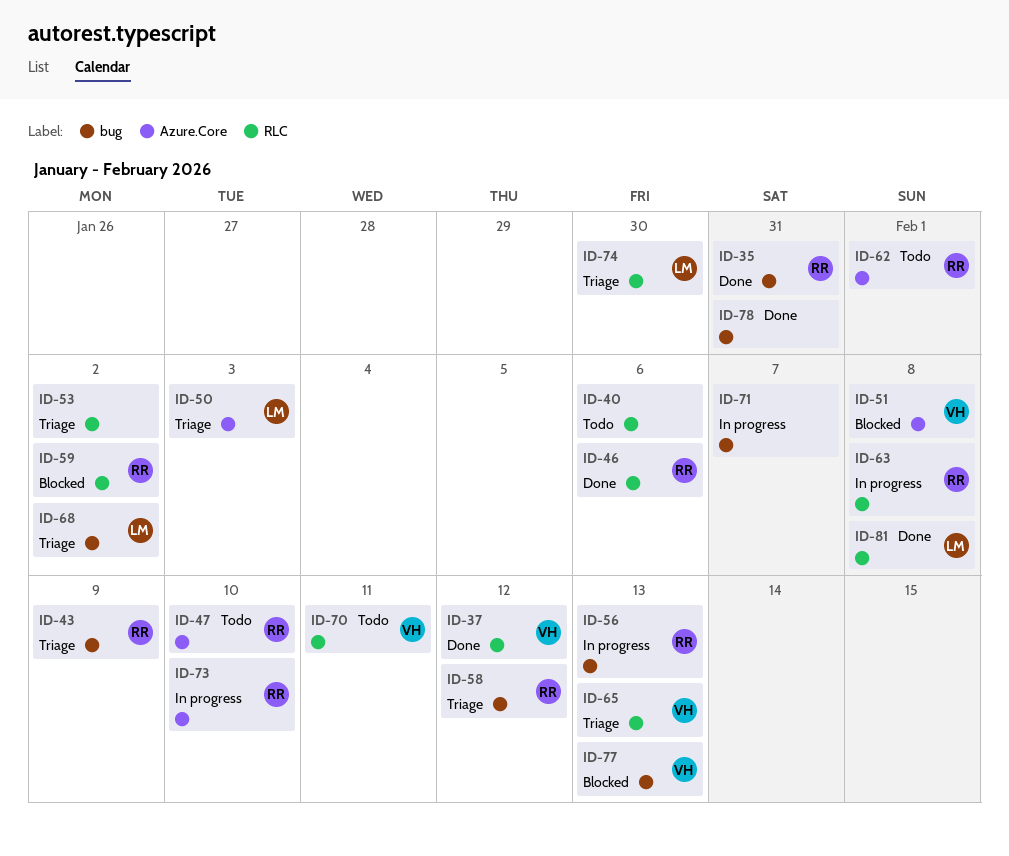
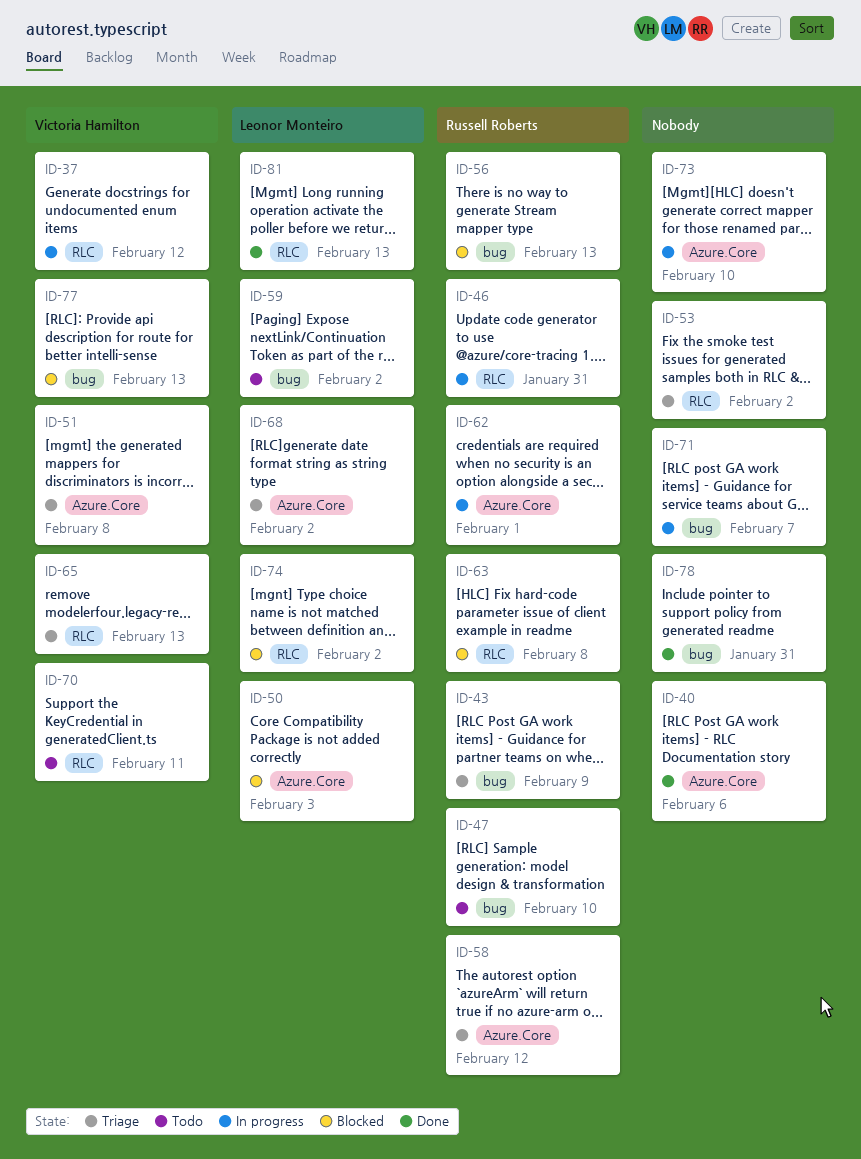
ID-35: present -> none
ID-37, status: Done -> In progress
ID-40, status: Todo -> Done
ID-40, label: RLC -> Azure.Core
ID-46, status: Done -> In progress
ID-46, due: Feb 6 -> Jan 31
ID-47, label: Azure.Core -> bug
ID-50, status: Triage -> Blocked
ID-51, status: Blocked -> Triage
ID-56, status: In progress -> Blocked
ID-58, label: bug -> Azure.Core
ID-59, status: Blocked -> Todo
ID-59, owner: Russell Roberts -> Leonor Monteiro
ID-59, label: RLC -> bug
ID-62, status: Todo -> In progress
ID-63, status: In progress -> Blocked
ID-68, label: bug -> Azure.Core
ID-73, owner: Russell Roberts -> none
ID-74, status: Triage -> Blocked
ID-74, due: Jan 30 -> Feb 2
ID-81, due: Feb 8 -> Feb 13

